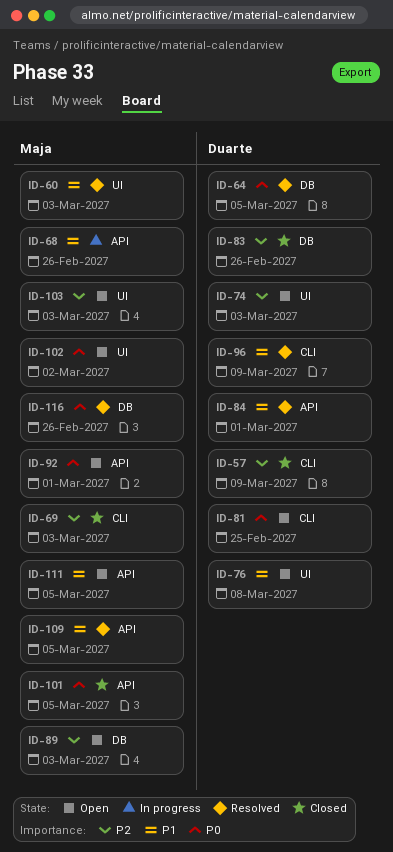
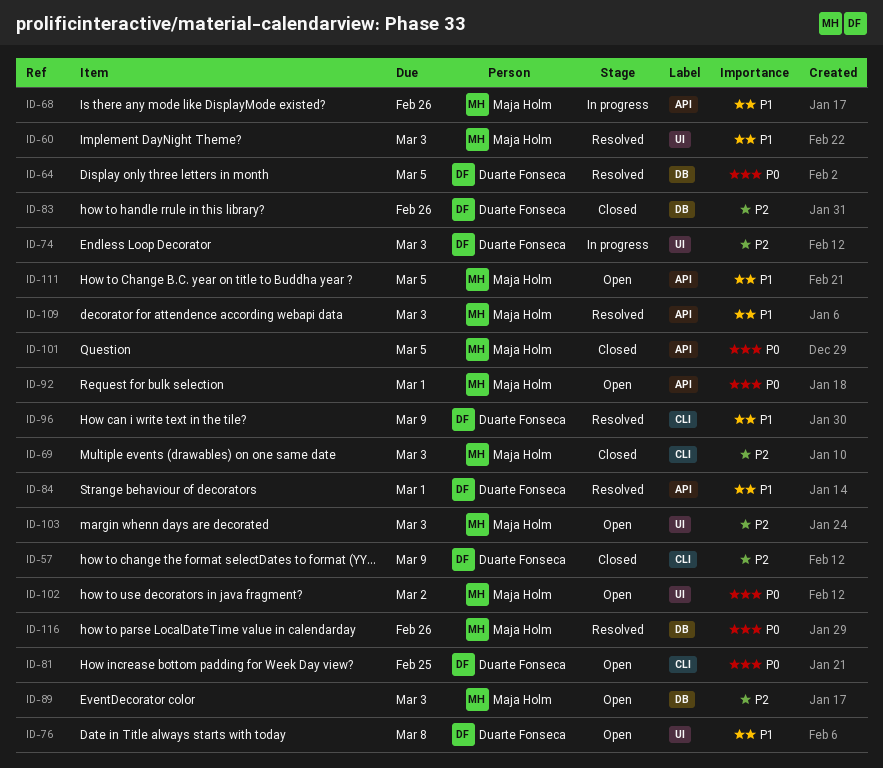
ID-74, status: Open -> In progress
ID-109, due: Mar 5 -> Mar 3

